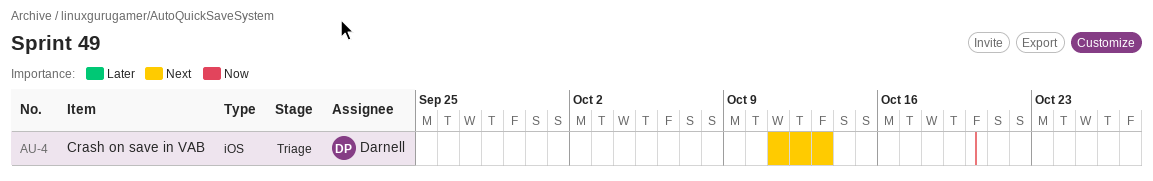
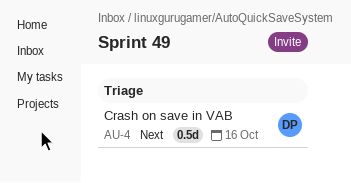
AU-4, due: Oct 13 -> Oct 16

